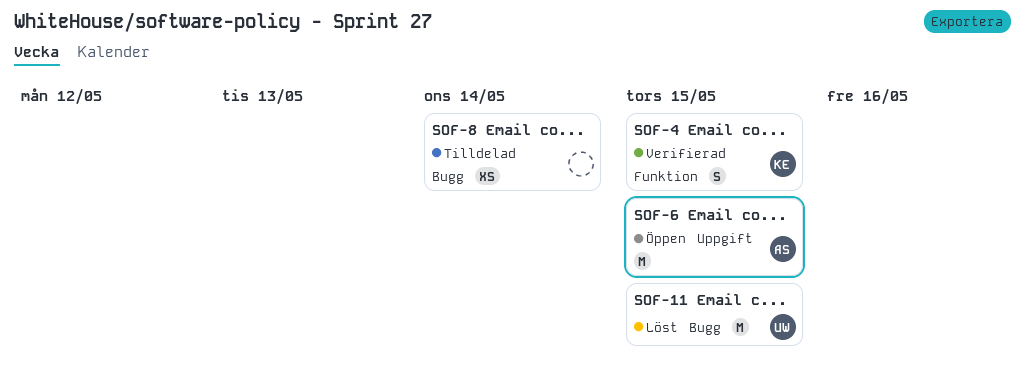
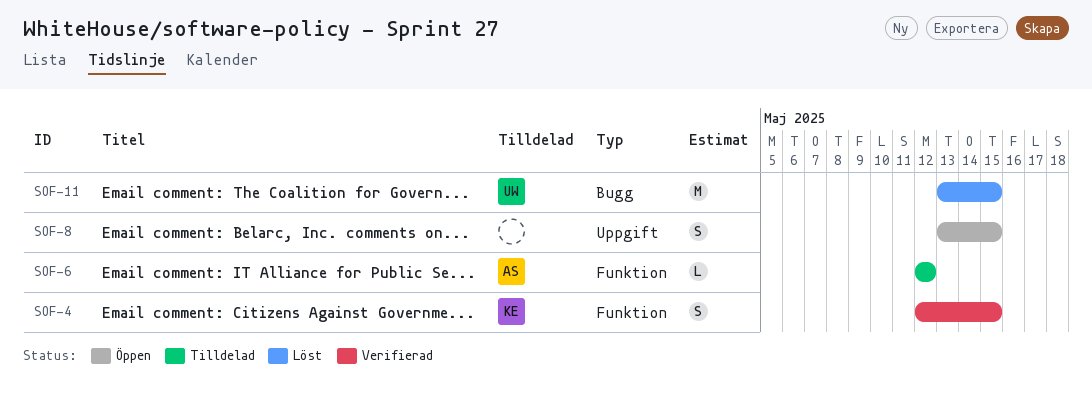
SOF-6, status: Öppen -> Tilldelad
SOF-6, label: Uppgift -> Funktion
SOF-6, estimate: M -> L
SOF-6, due: May 15 -> May 12
SOF-8, status: Tilldelad -> Öppen
SOF-8, label: Bugg -> Uppgift
SOF-8, estimate: XS -> S
SOF-8, due: May 14 -> May 15

